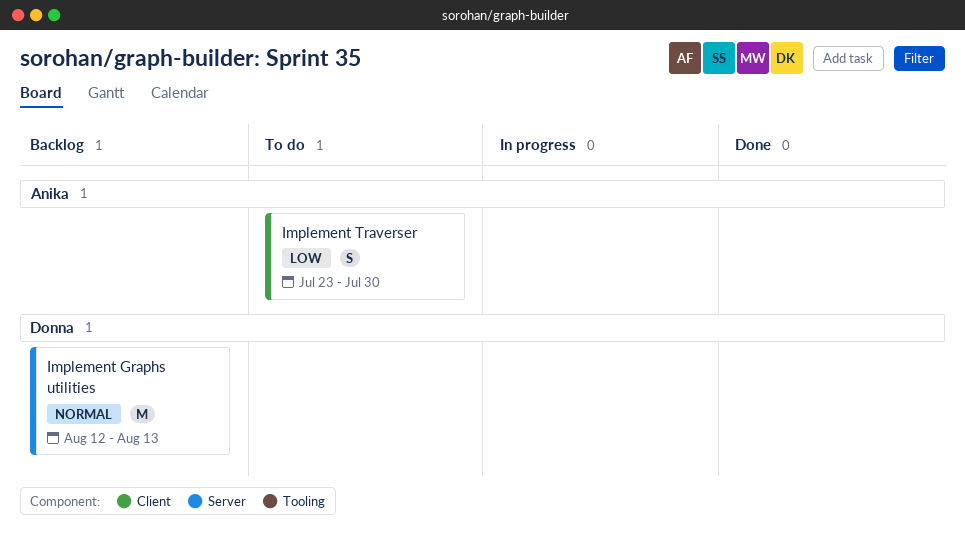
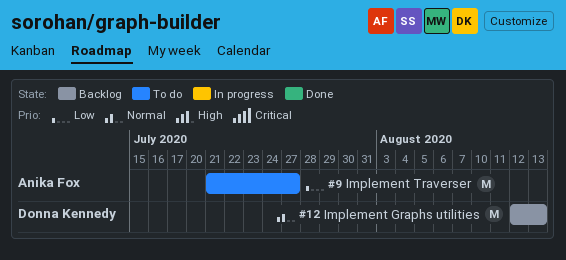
Implement Traverser, estimate: S -> M
Implement Traverser, start: Jul 23 -> Jul 21
Implement Traverser, due: Jul 30 -> Jul 27

